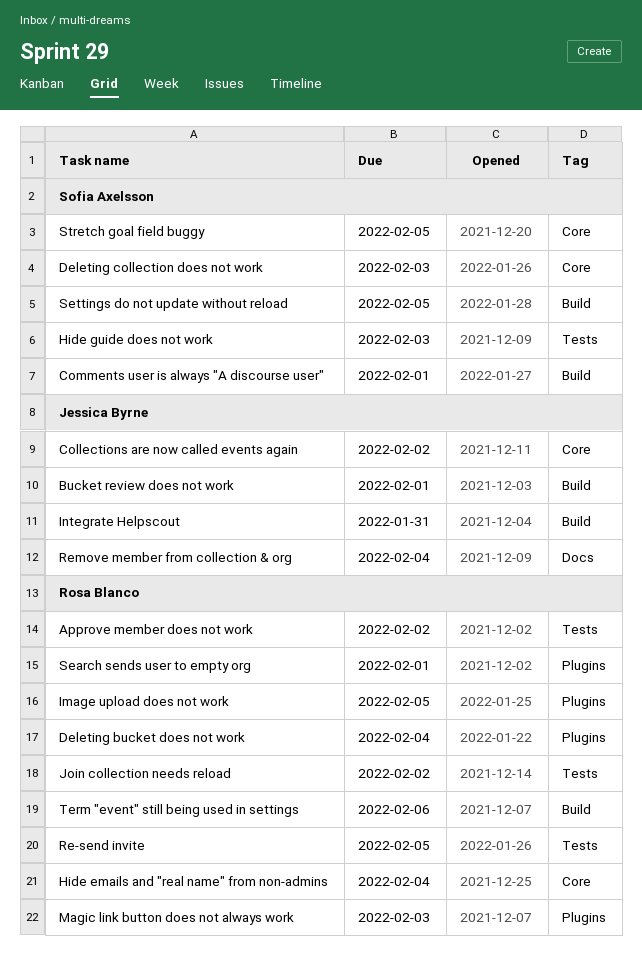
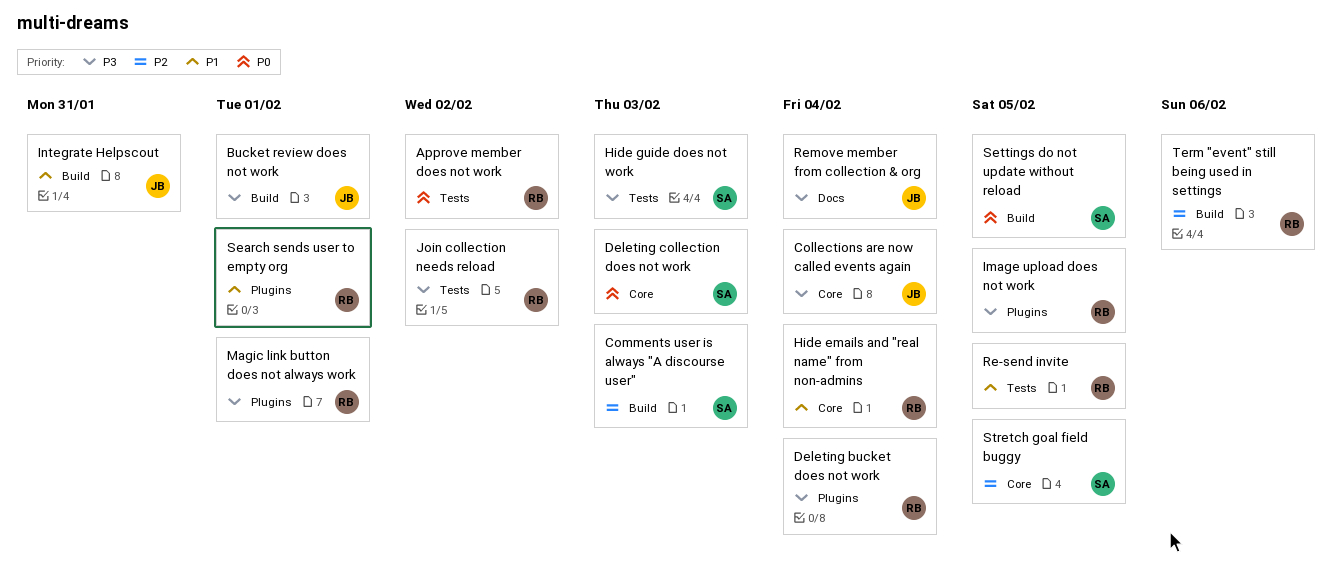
Collections are now called events again, due: Feb 2 -> Feb 4
Comments user is always "A discourse user", due: Feb 1 -> Feb 3
Magic link button does not always work, due: Feb 3 -> Feb 1

